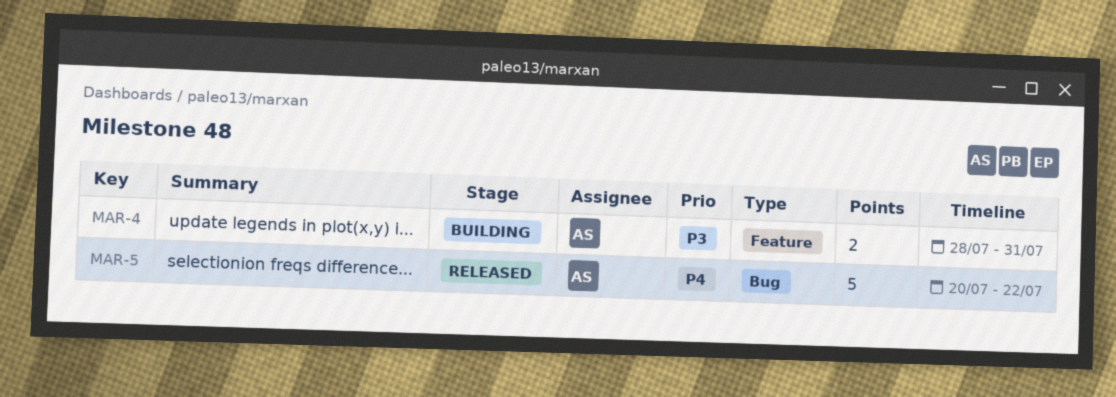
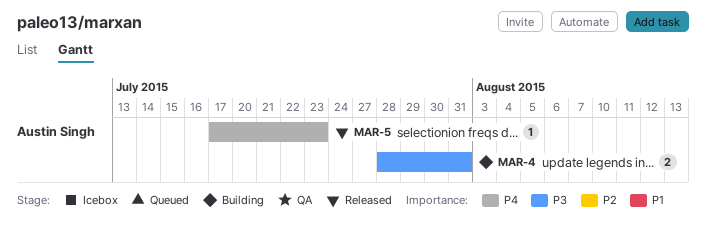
MAR-5, estimate: 5 -> 1
MAR-5, start: Jul 20 -> Jul 17
MAR-5, due: Jul 22 -> Jul 23

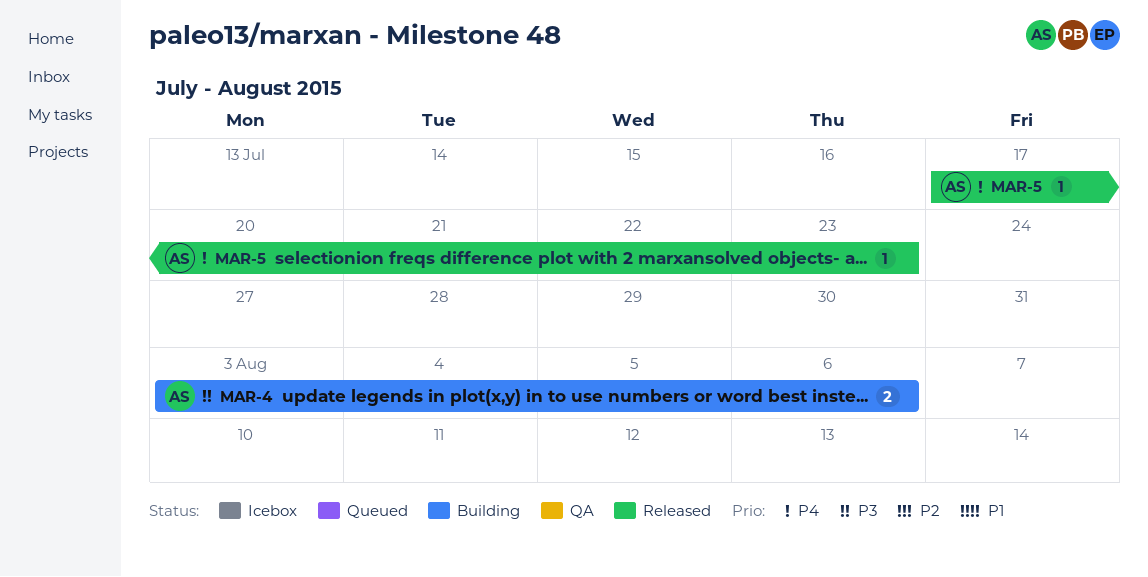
MAR-4, start: Jul 28 -> Aug 3
MAR-4, due: Jul 31 -> Aug 6

